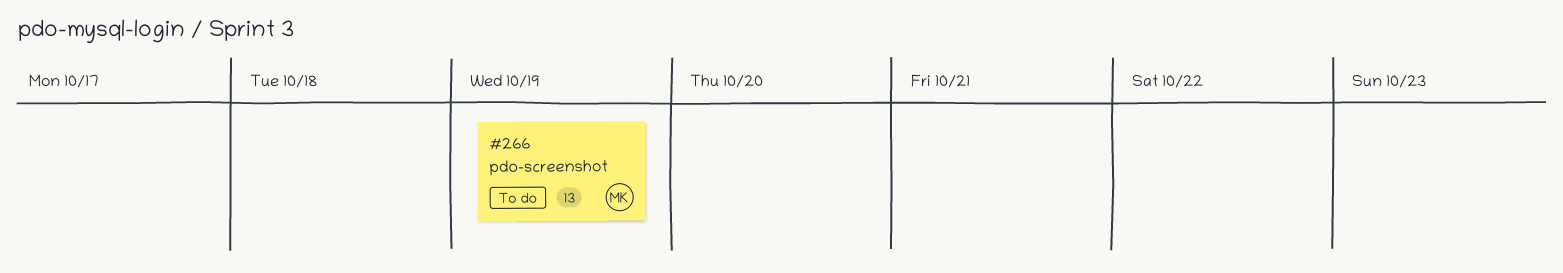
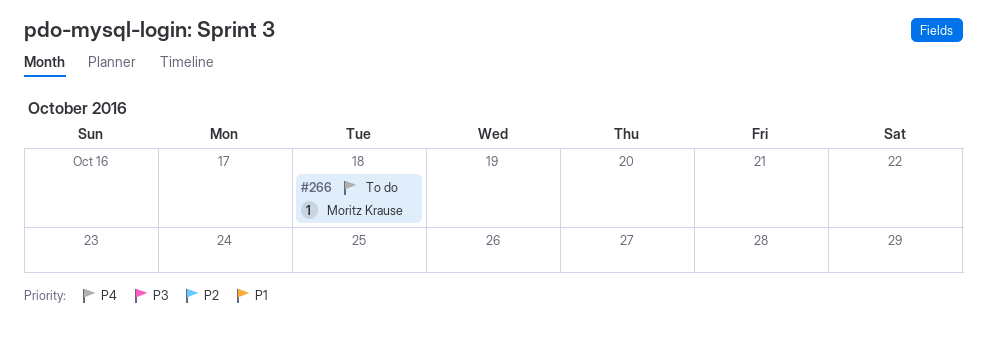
#266, estimate: 13 -> 1
#266, due: Oct 19 -> Oct 18

